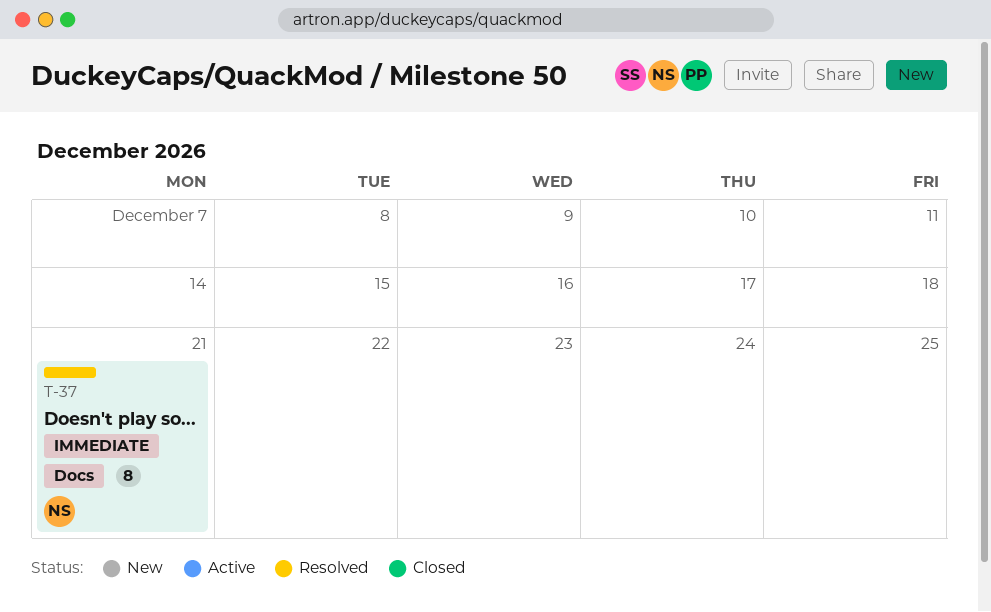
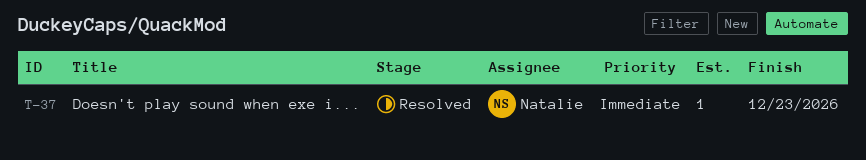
T-37, estimate: 8 -> 1
T-37, due: Dec 21 -> Dec 23

